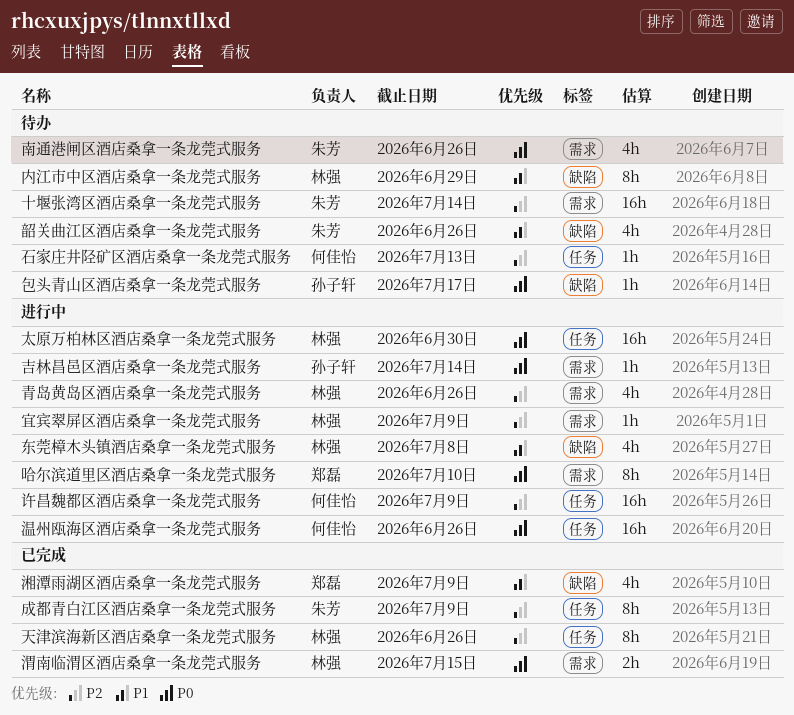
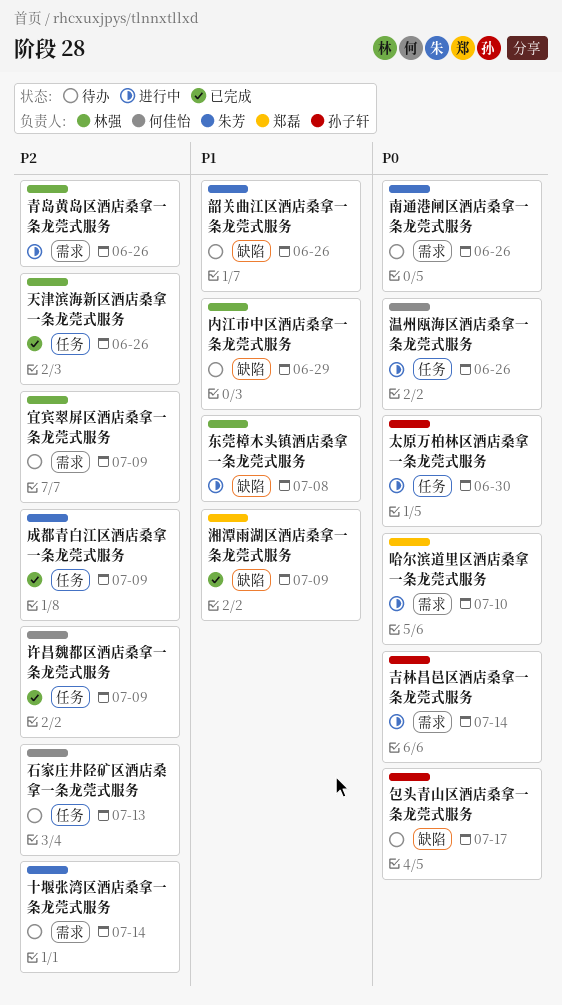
太原万柏林区酒店桑拿一条龙莞式服务, owner: 林强 -> 孙子轩
宜宾翠屏区酒店桑拿一条龙莞式服务, status: 进行中 -> 待办
渭南临渭区酒店桑拿一条龙莞式服务: present -> none
许昌魏都区酒店桑拿一条龙莞式服务, status: 进行中 -> 已完成

